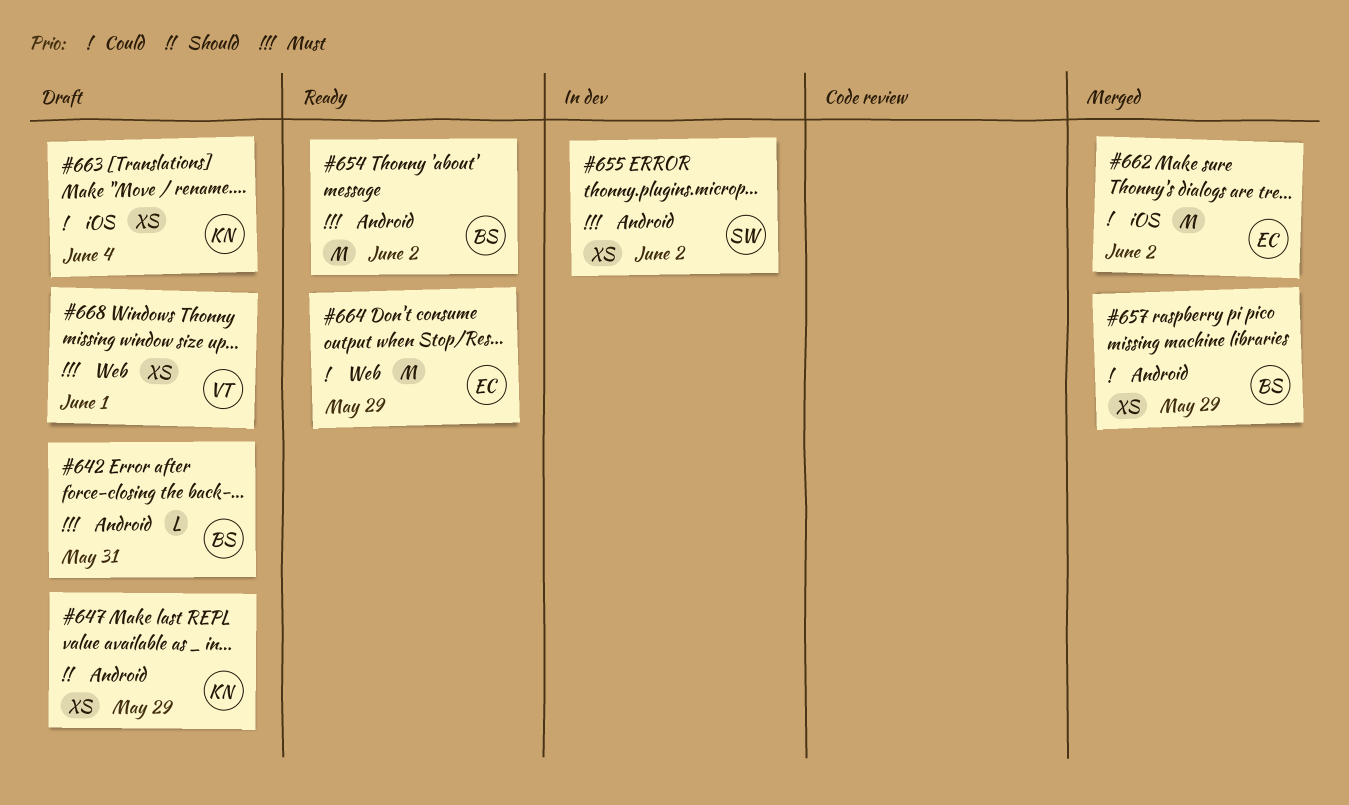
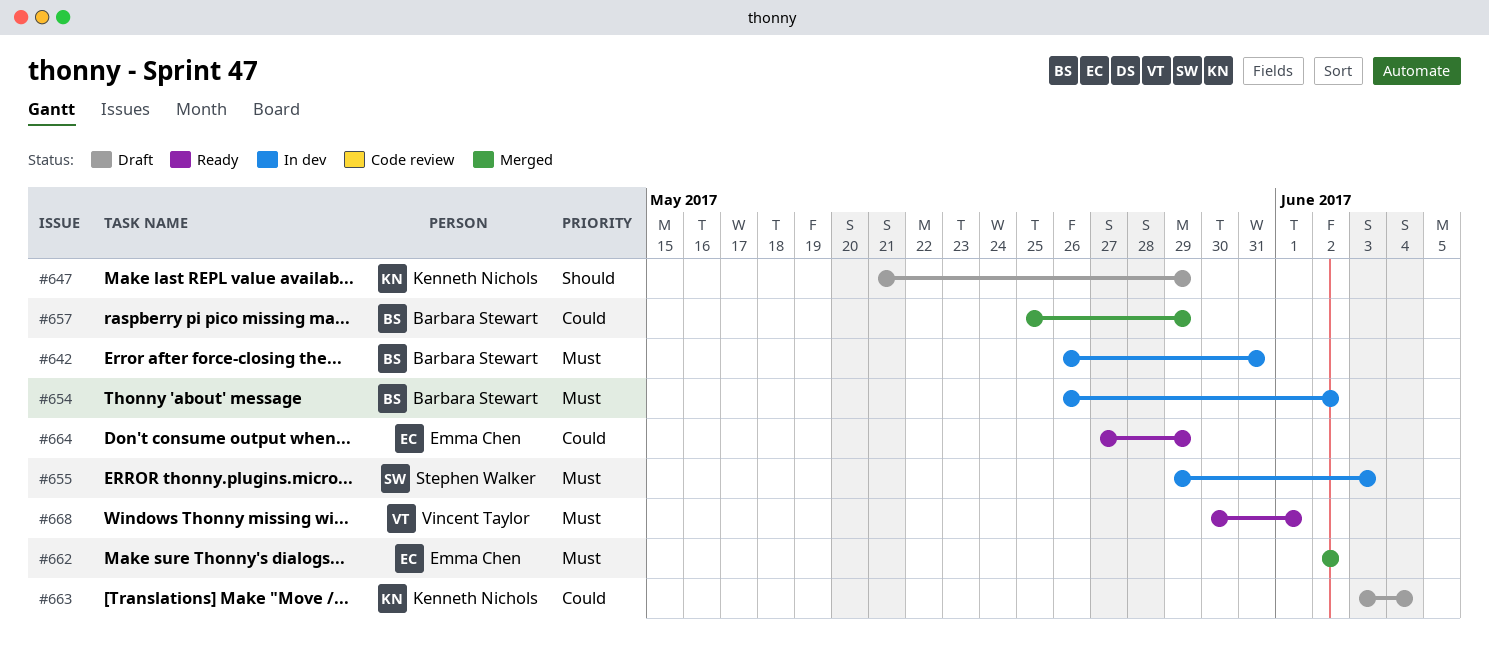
#642, status: Draft -> In dev
#654, status: Ready -> In dev
#655, due: Jun 2 -> Jun 3
#662, priority: Could -> Must
#668, status: Draft -> Ready

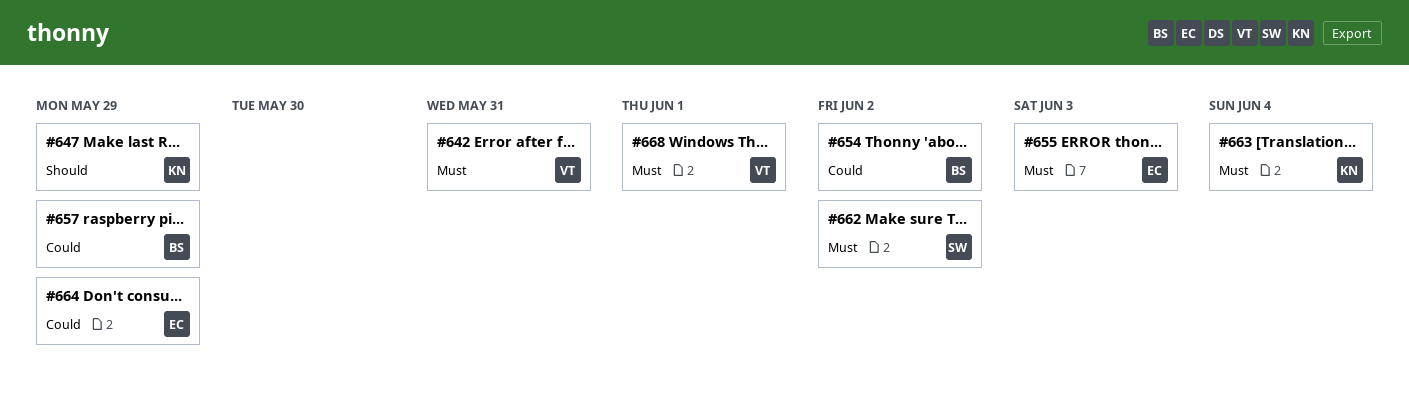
#642, owner: Barbara Stewart -> Vincent Taylor
#654, priority: Must -> Could
#655, owner: Stephen Walker -> Emma Chen
#662, owner: Emma Chen -> Stephen Walker
#663, priority: Could -> Must

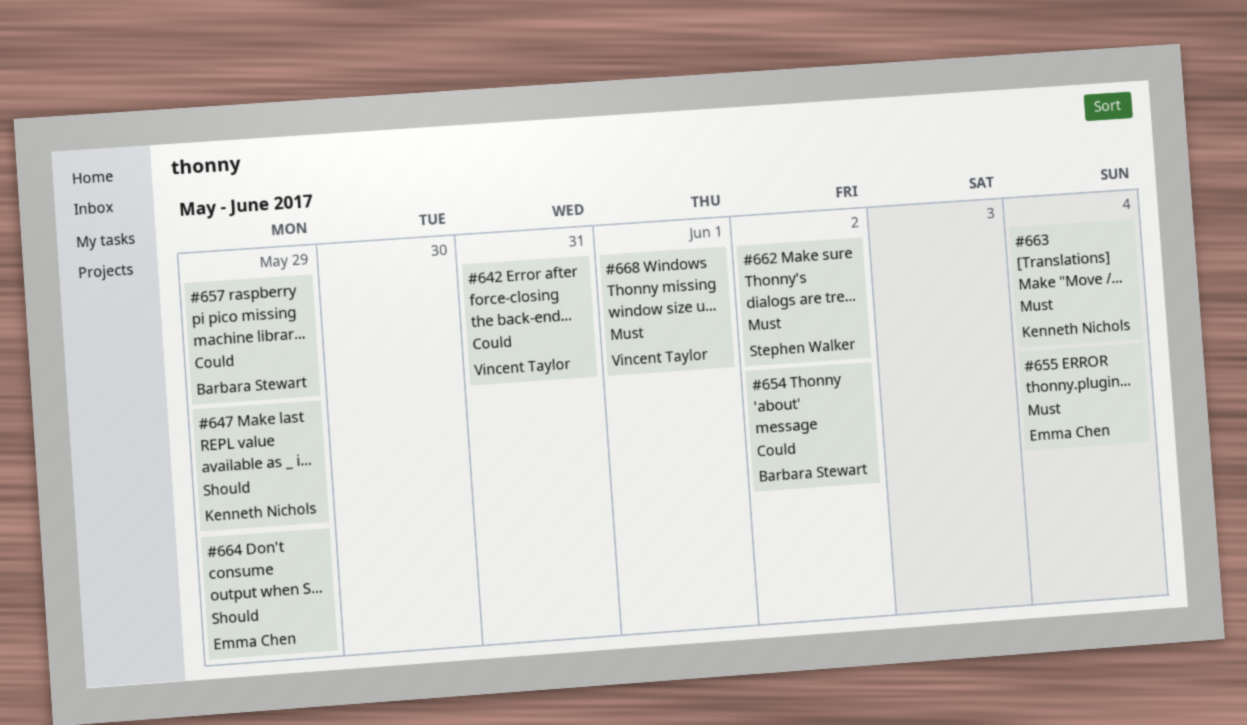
#642, priority: Must -> Could
#655, due: Jun 3 -> Jun 4
#664, priority: Could -> Should

